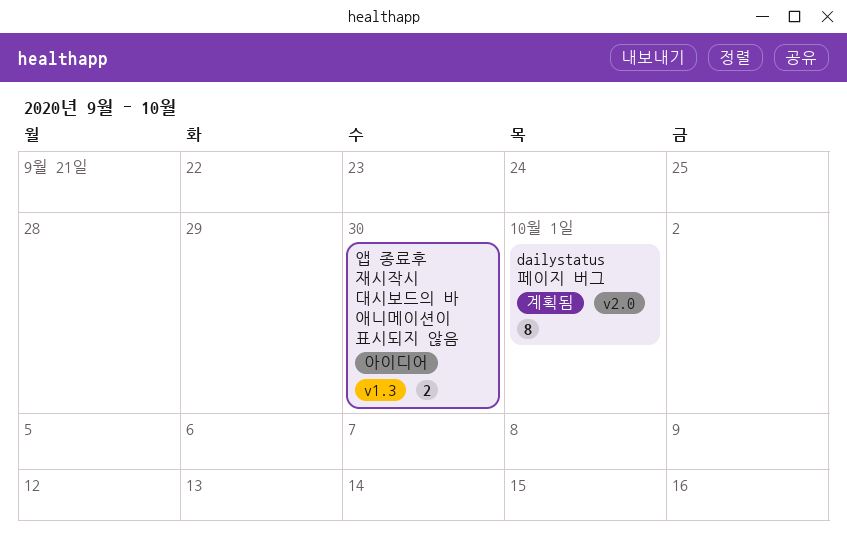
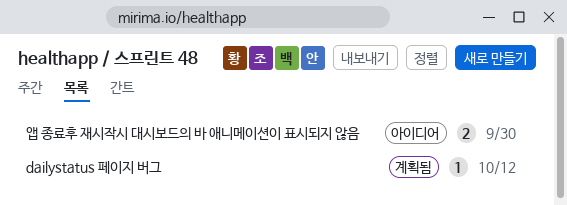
dailystatus 페이지 버그, estimate: 8 -> 1
dailystatus 페이지 버그, due: Oct 1 -> Oct 12

